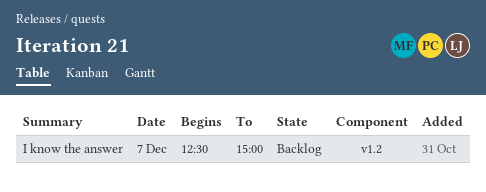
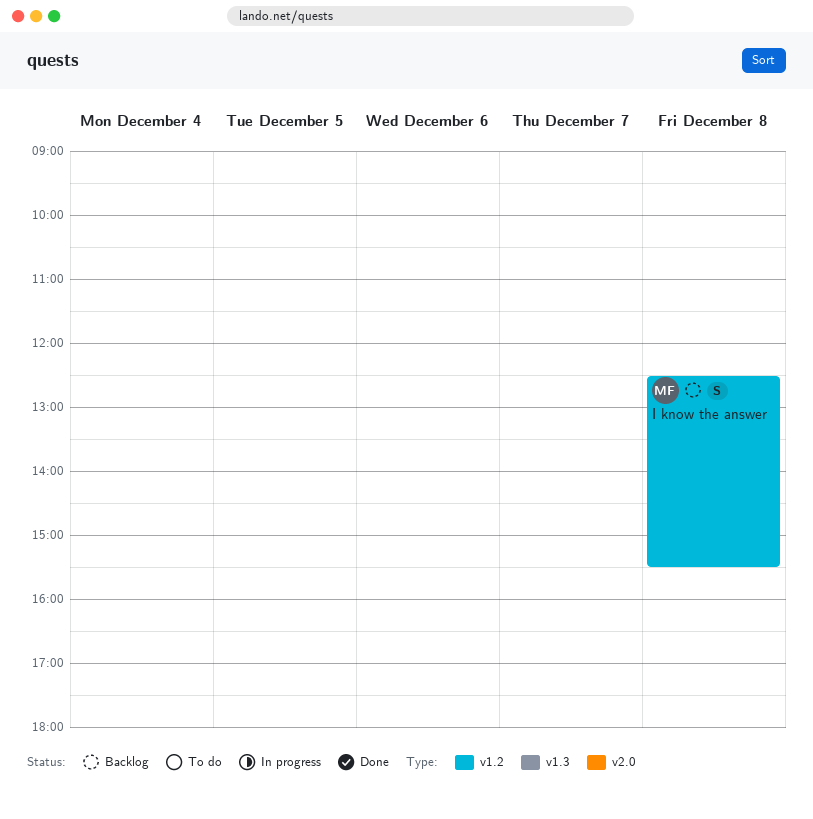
I know the answer, day: Dec 7 -> Dec 8
I know the answer, ends: 15:00 -> 15:30

